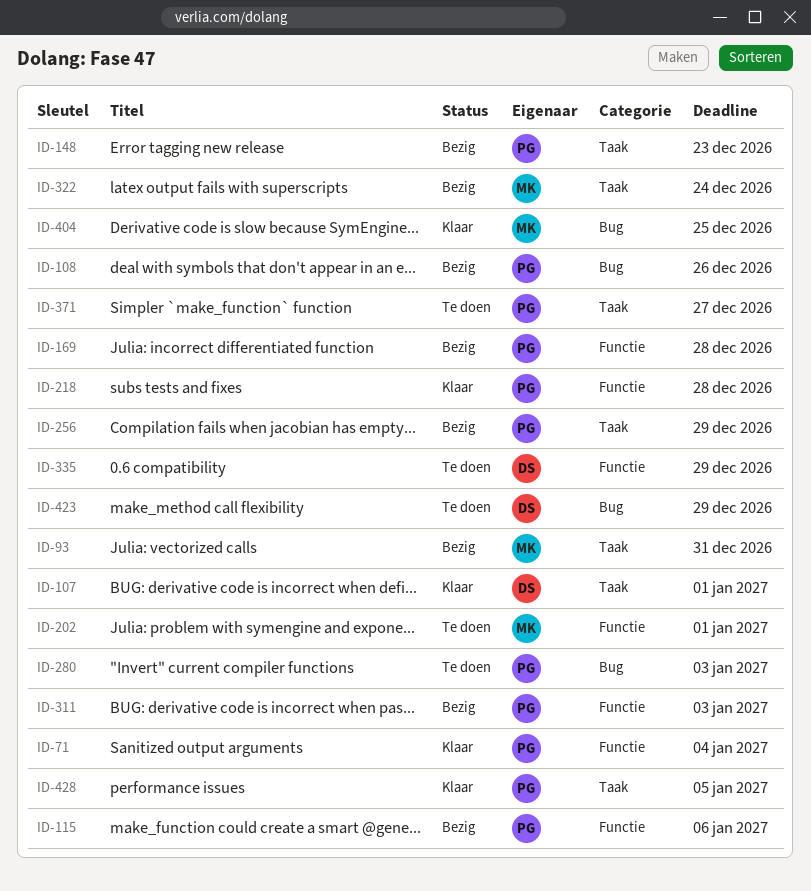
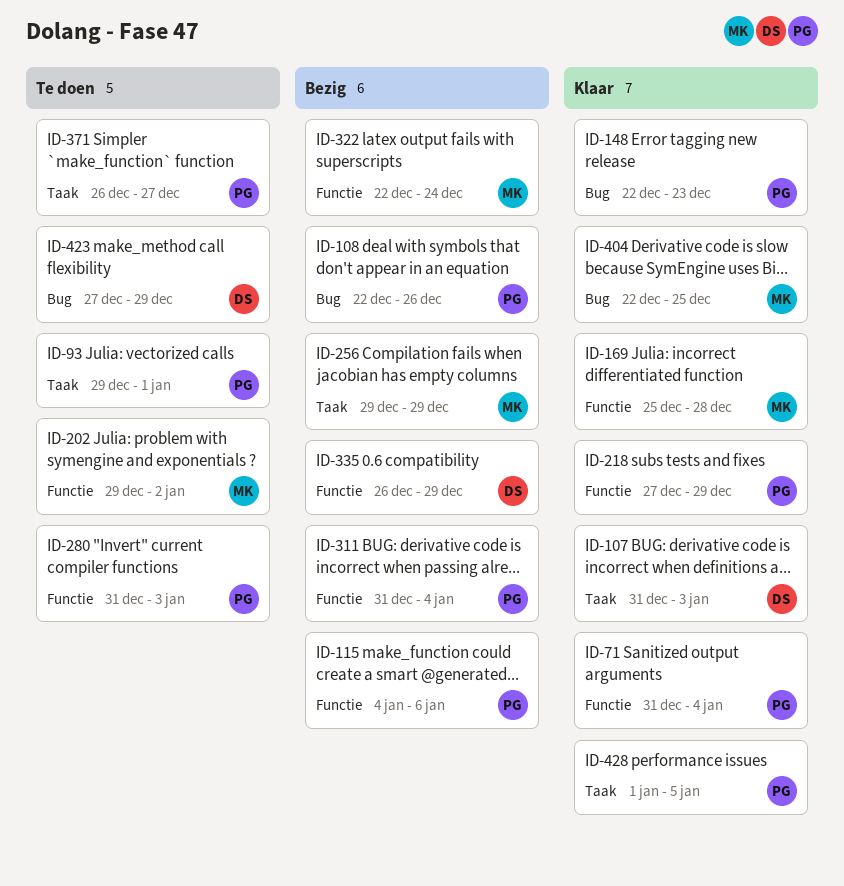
ID-93, status: Bezig -> Te doen
ID-93, owner: MK -> PG
ID-93, due: Dec 31 -> Jan 1
ID-107, due: Jan 1 -> Jan 3
ID-148, status: Bezig -> Klaar
ID-148, label: Taak -> Bug
ID-169, status: Bezig -> Klaar
ID-169, owner: PG -> MK
ID-202, due: Jan 1 -> Jan 2
ID-218, due: Dec 28 -> Dec 29
ID-256, owner: PG -> MK
ID-280, label: Bug -> Functie
ID-311, due: Jan 3 -> Jan 4
ID-322, label: Taak -> Functie
ID-335, status: Te doen -> Bezig

